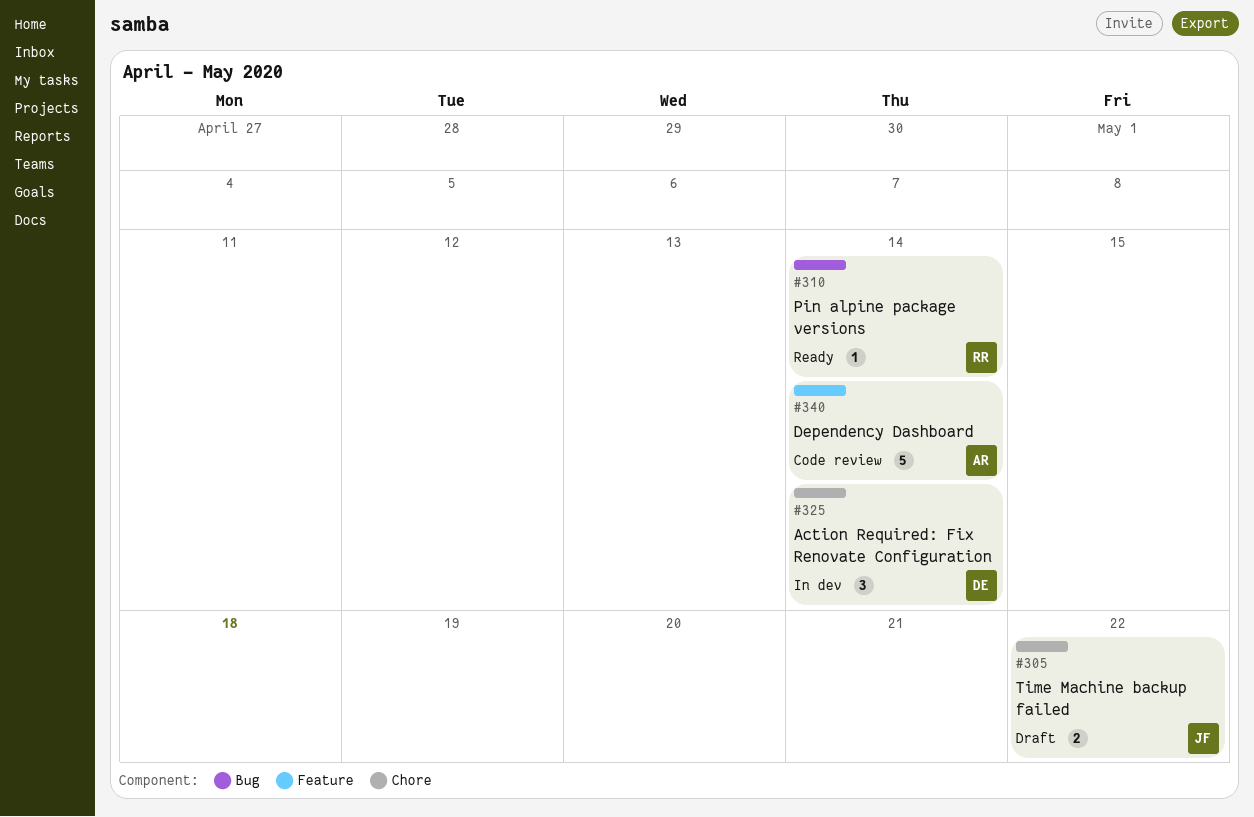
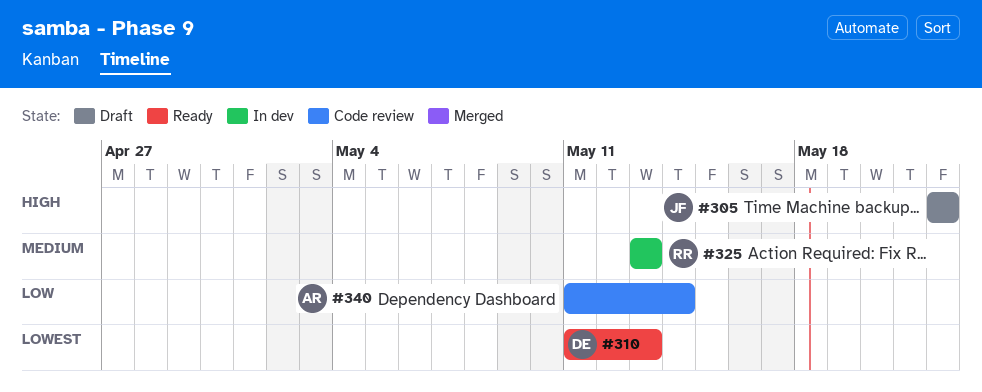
#310, owner: RR -> DE
#310, due: May 14 -> May 13
#325, owner: DE -> RR
#325, due: May 14 -> May 13

